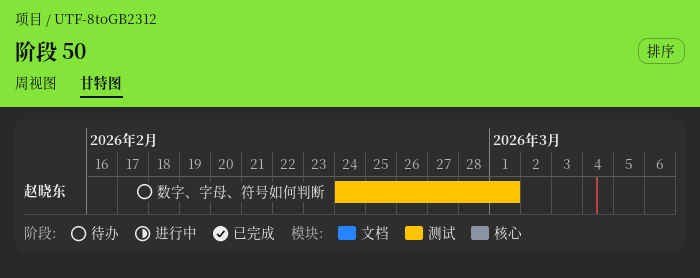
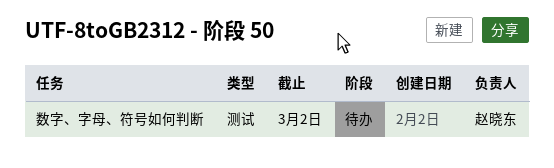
数字、字母、符号如何判断, due: Mar 1 -> Mar 2

